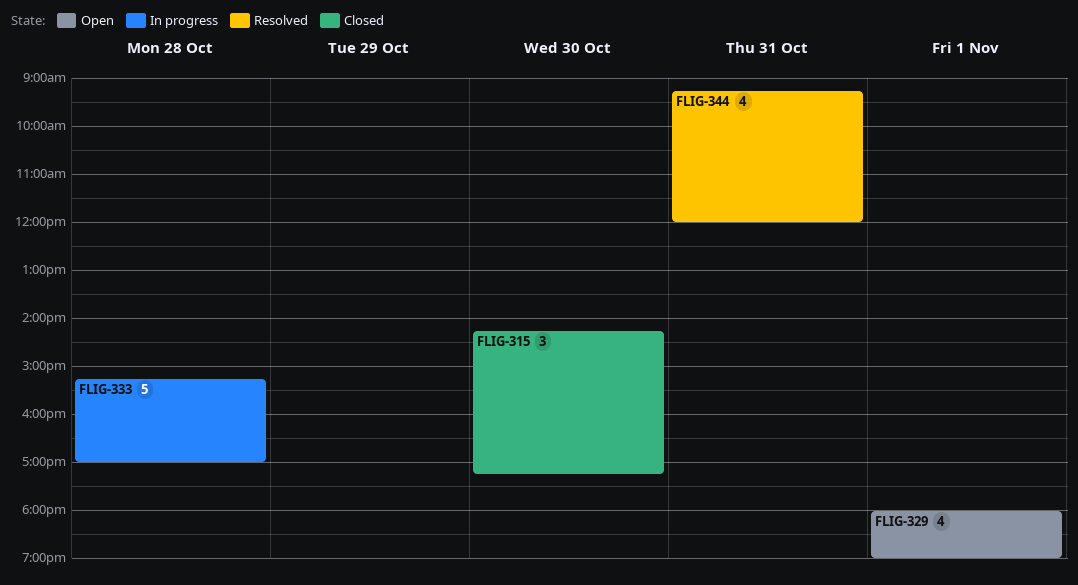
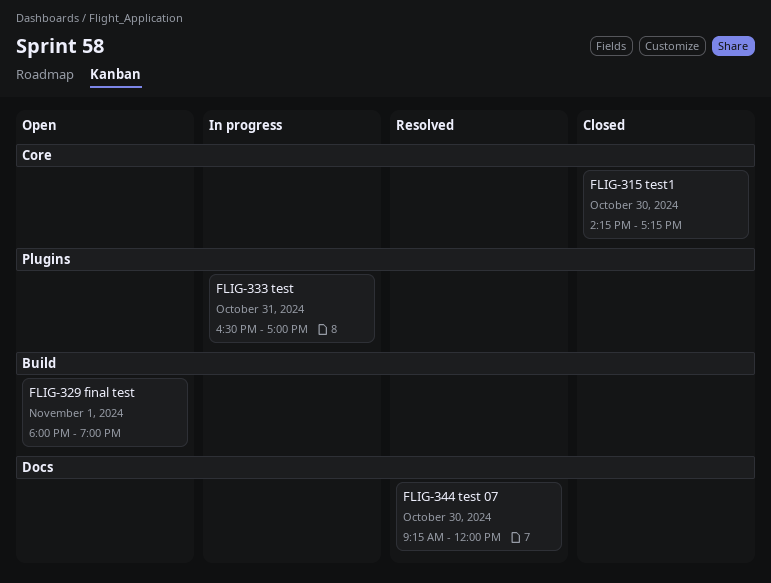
FLIG-333, day: Oct 28 -> Oct 31
FLIG-333, begins: 15:15 -> 16:30
FLIG-344, day: Oct 31 -> Oct 30

